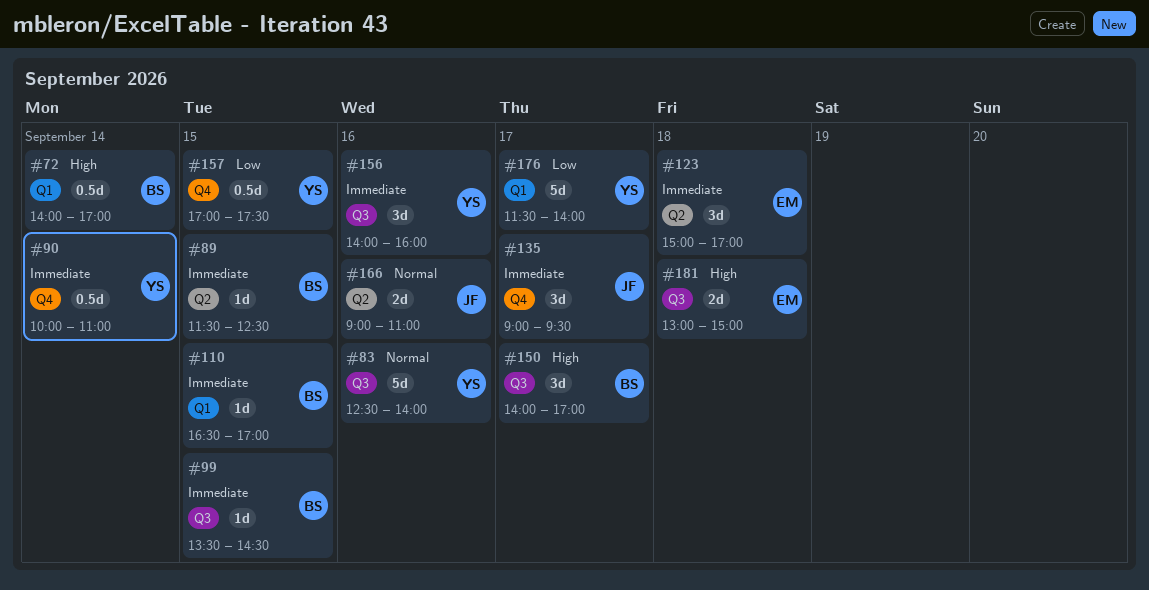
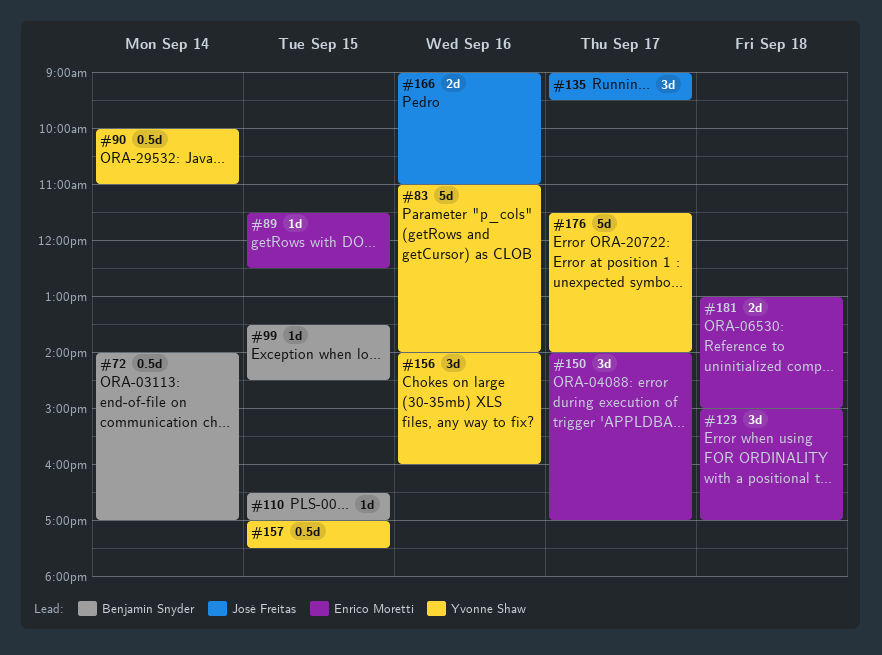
#83, begins: 12:30 -> 11:00
#89, owner: Benjamin Snyder -> Enrico Moretti
#150, owner: Benjamin Snyder -> Enrico Moretti

